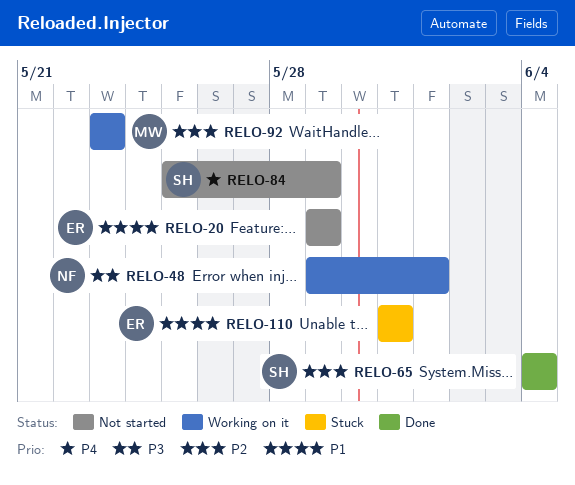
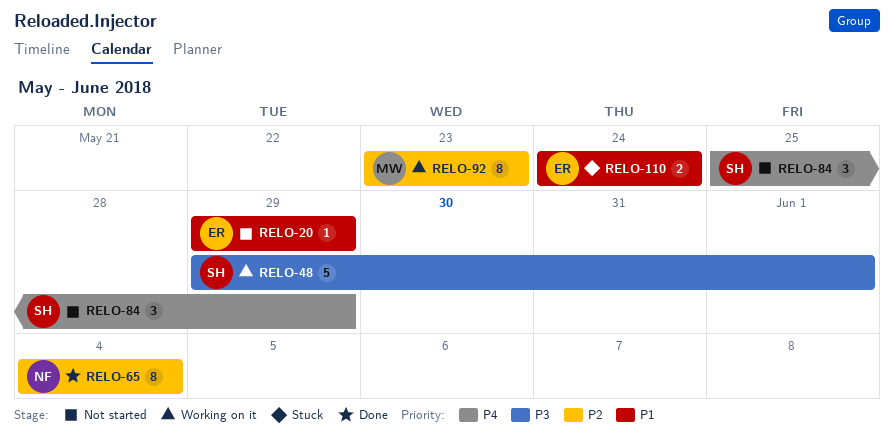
RELO-48, owner: NF -> SH
RELO-65, owner: SH -> NF
RELO-110, start: May 31 -> May 24
RELO-110, due: May 31 -> May 24

